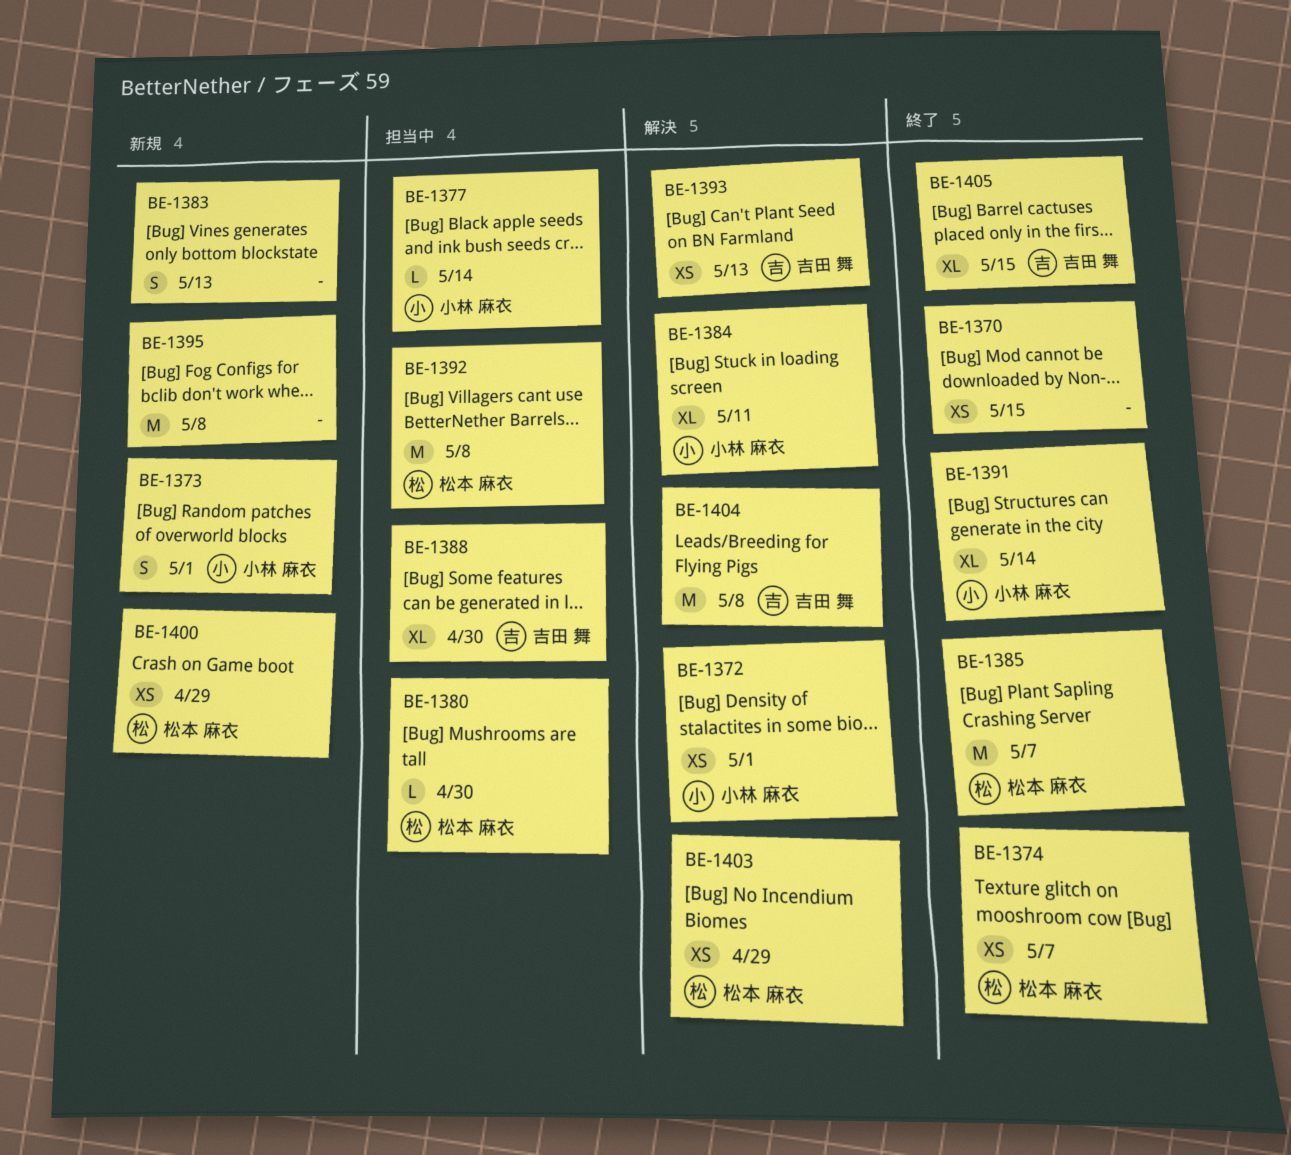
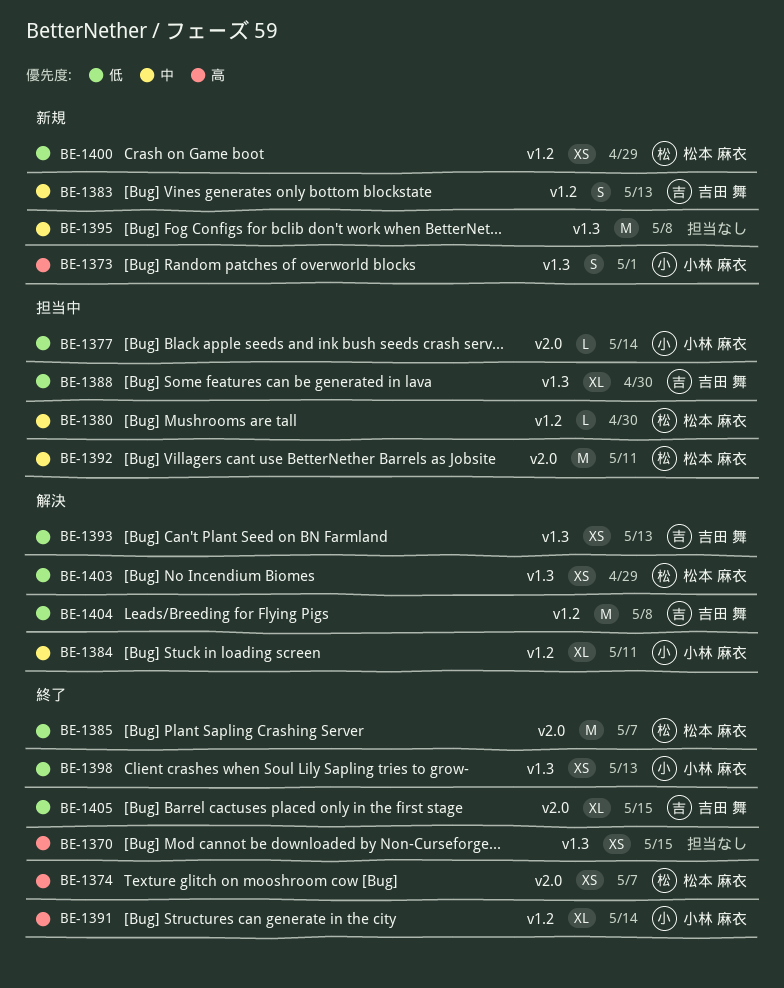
BE-1372: present -> none
BE-1383, owner: none -> 吉田 舞
BE-1392, due: May 8 -> May 11
BE-1398: none -> present

